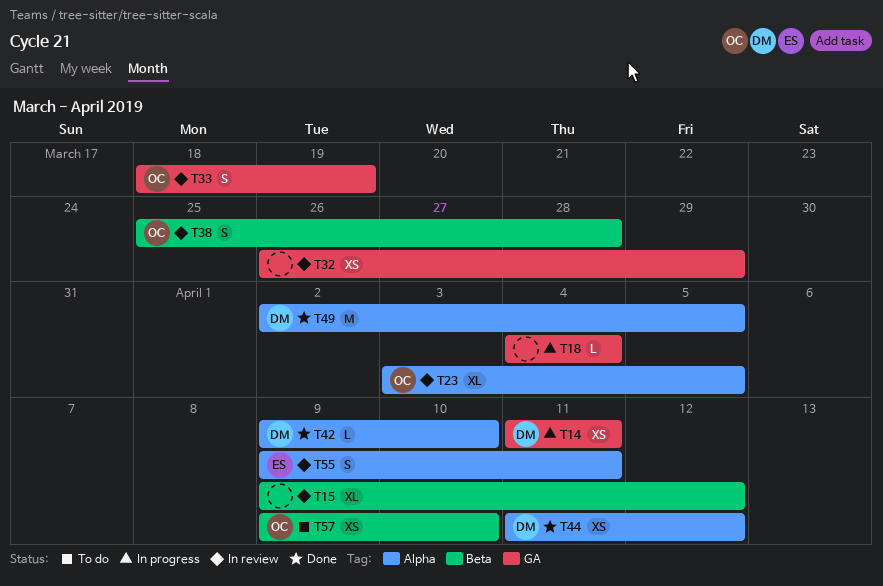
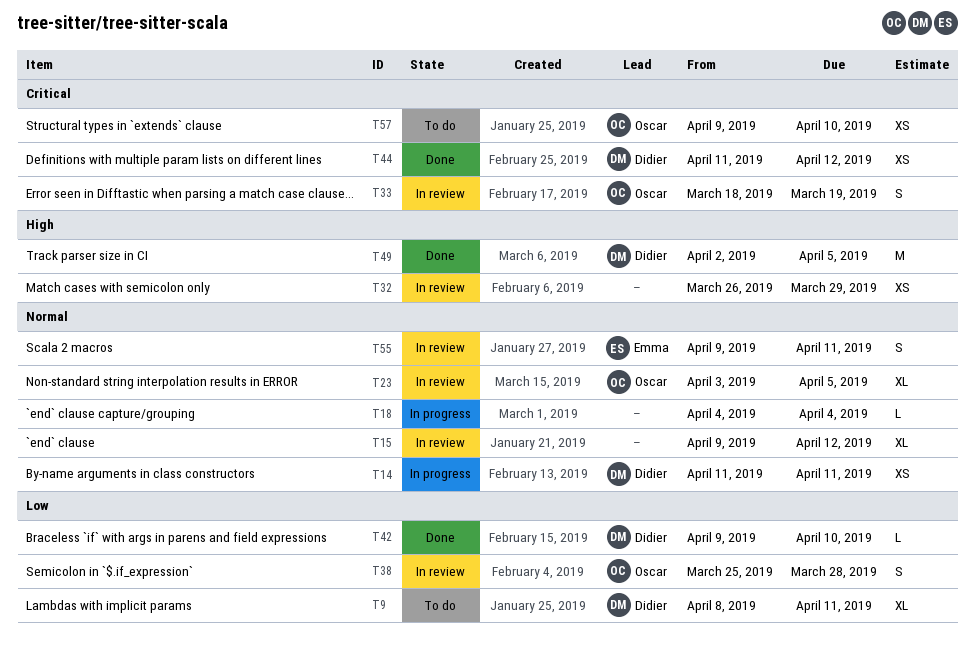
T9: none -> present

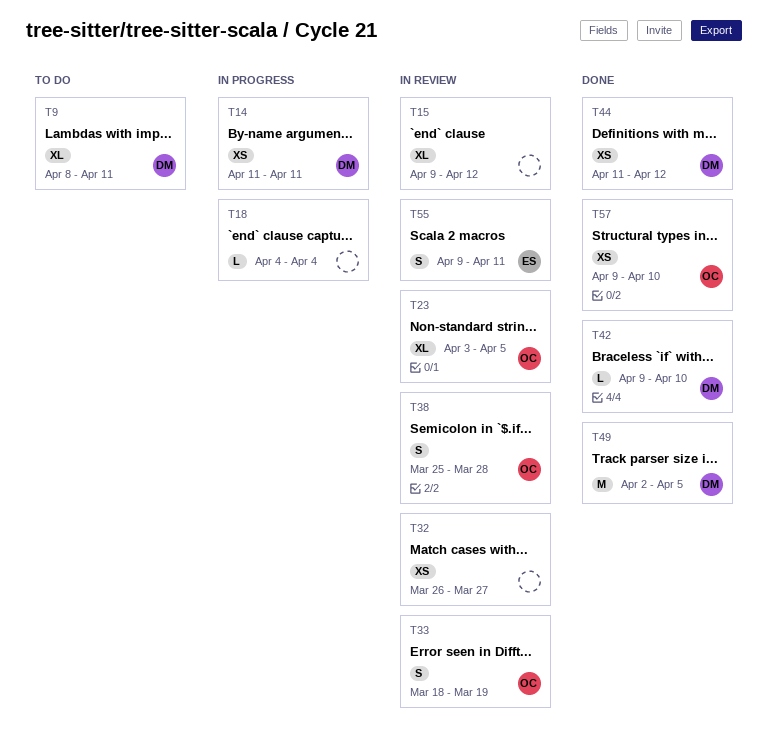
T32, due: Mar 29 -> Mar 27
T57, status: To do -> Done

